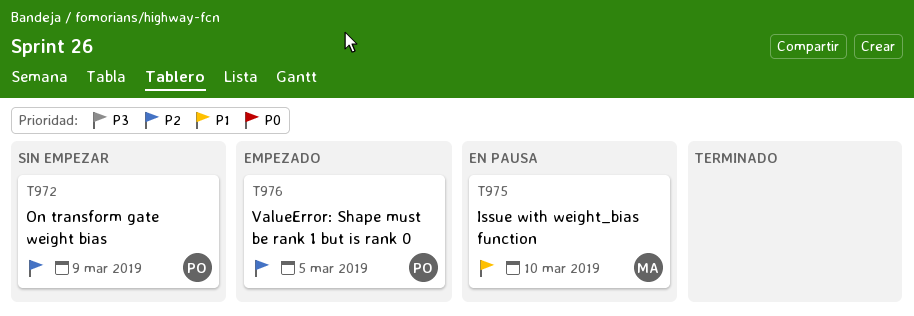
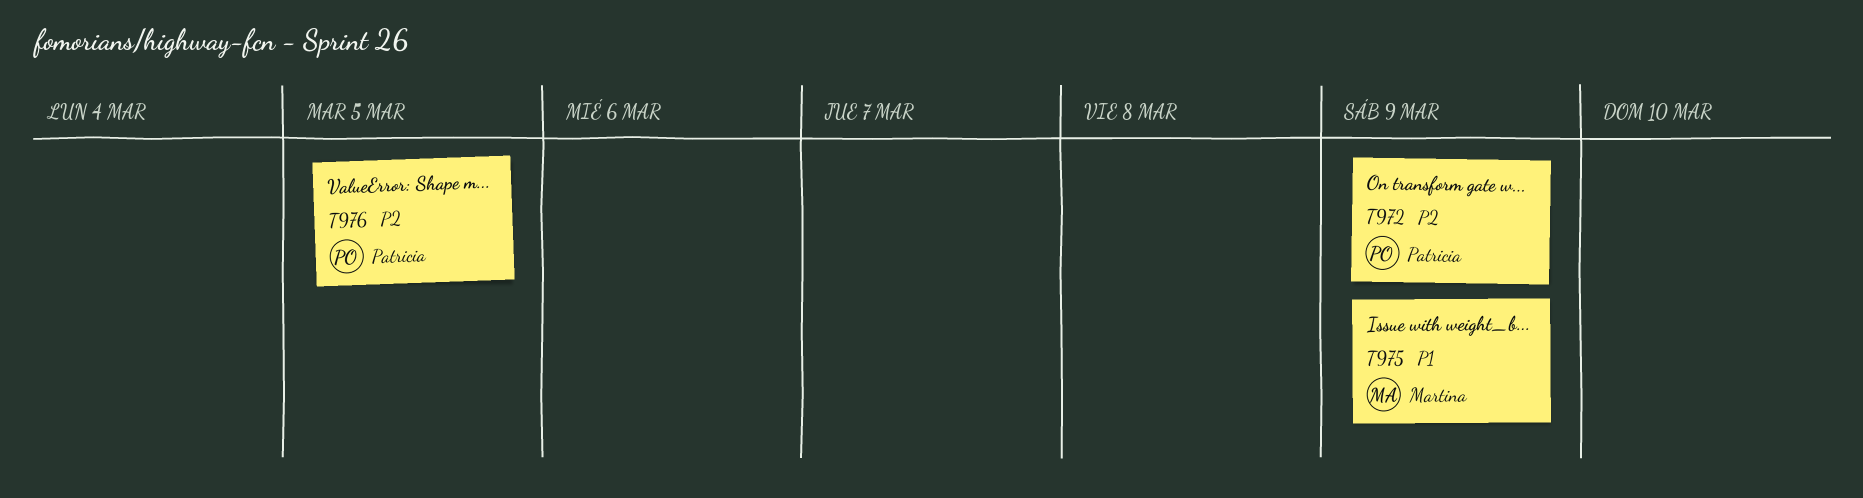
T975, due: Mar 10 -> Mar 9

